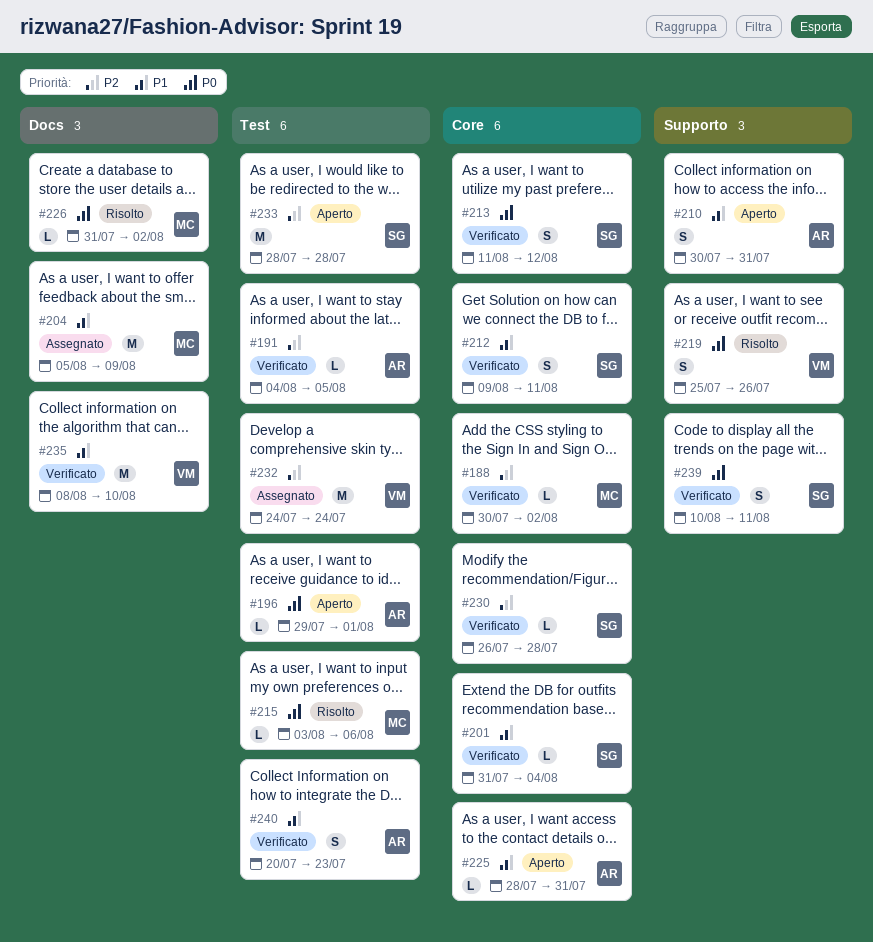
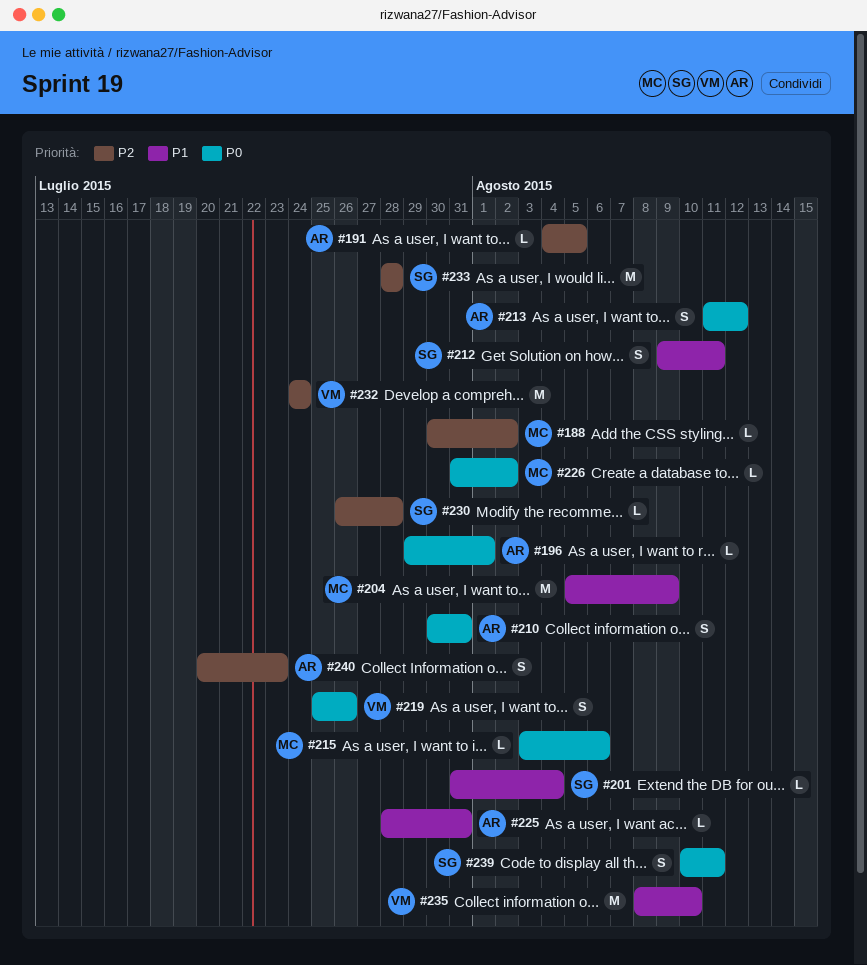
#210, priority: P1 -> P0
#213, owner: SG -> AR
#240, priority: P1 -> P2

